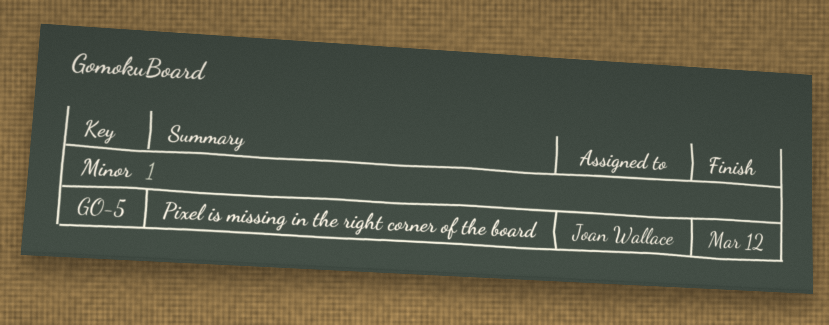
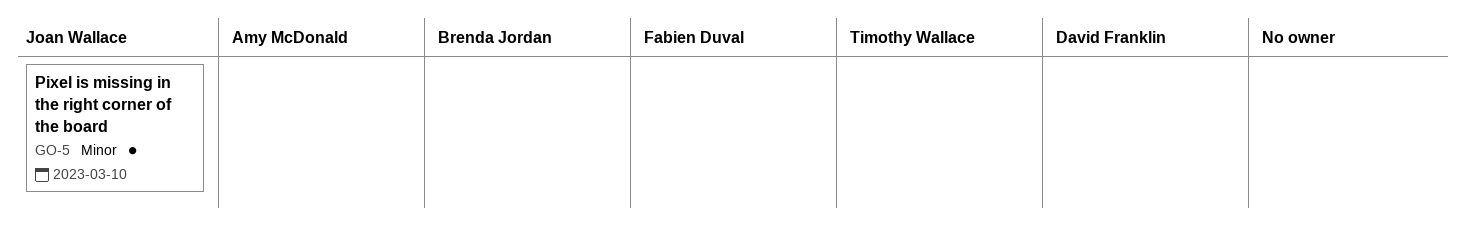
GO-5, due: Mar 12 -> Mar 10

